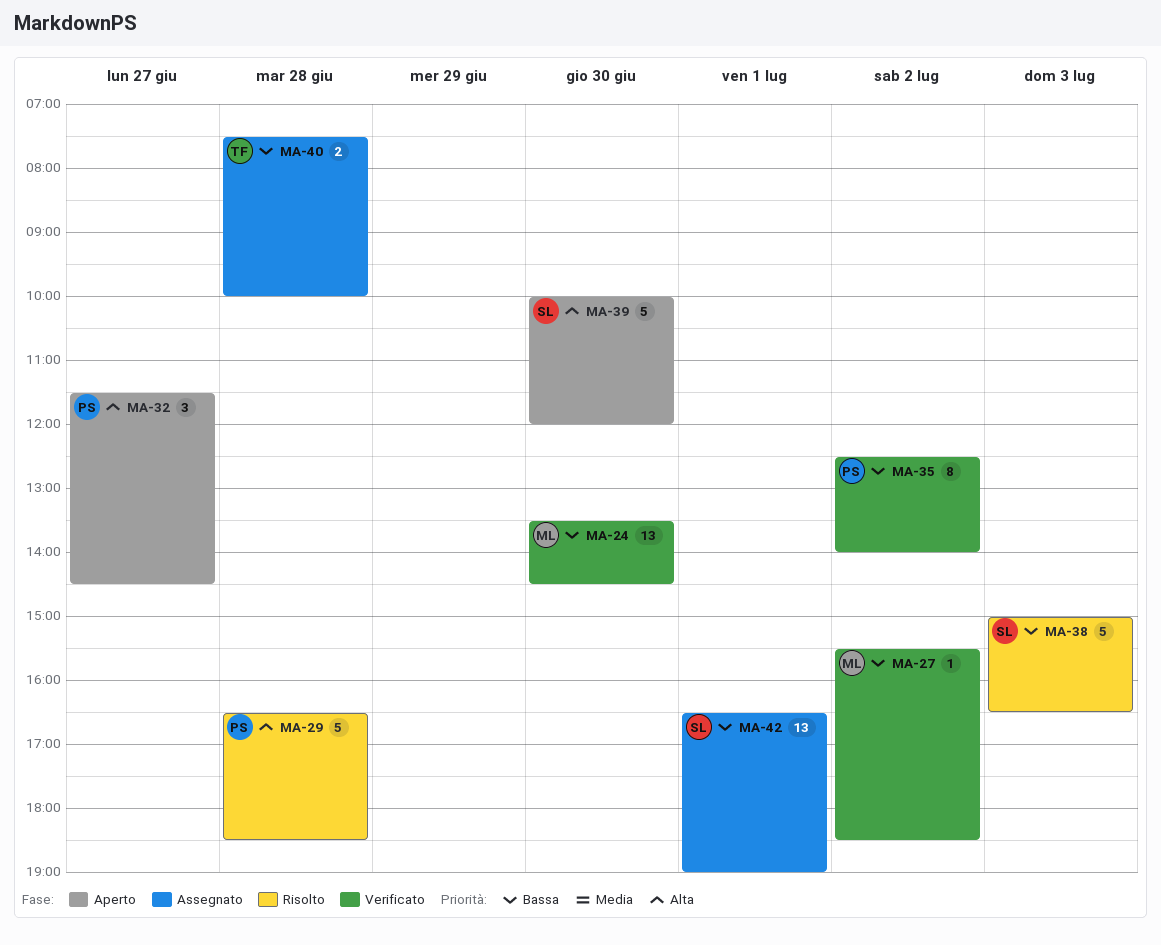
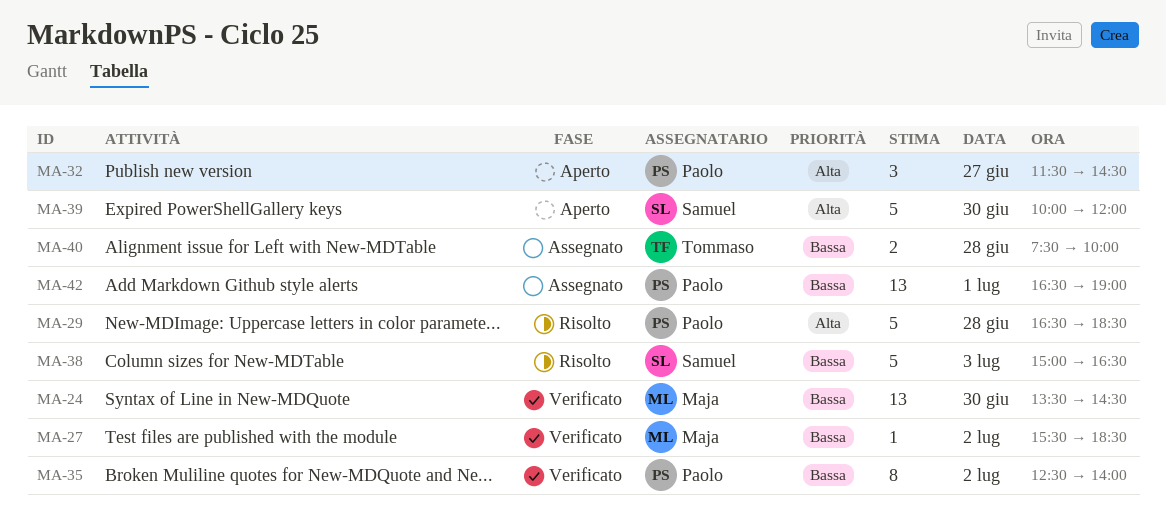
MA-42, owner: Samuel -> Paolo

